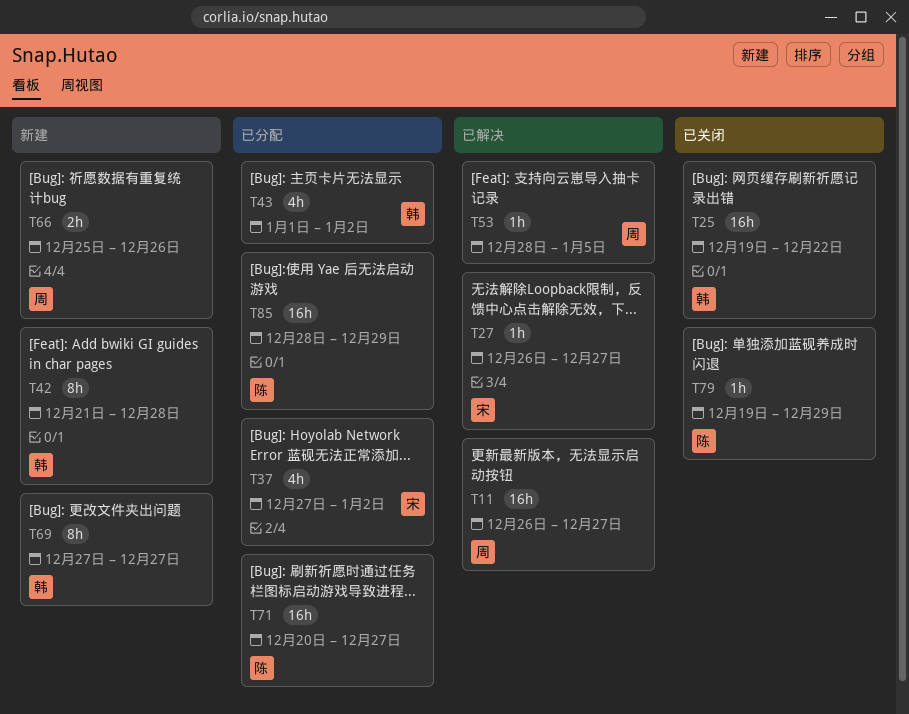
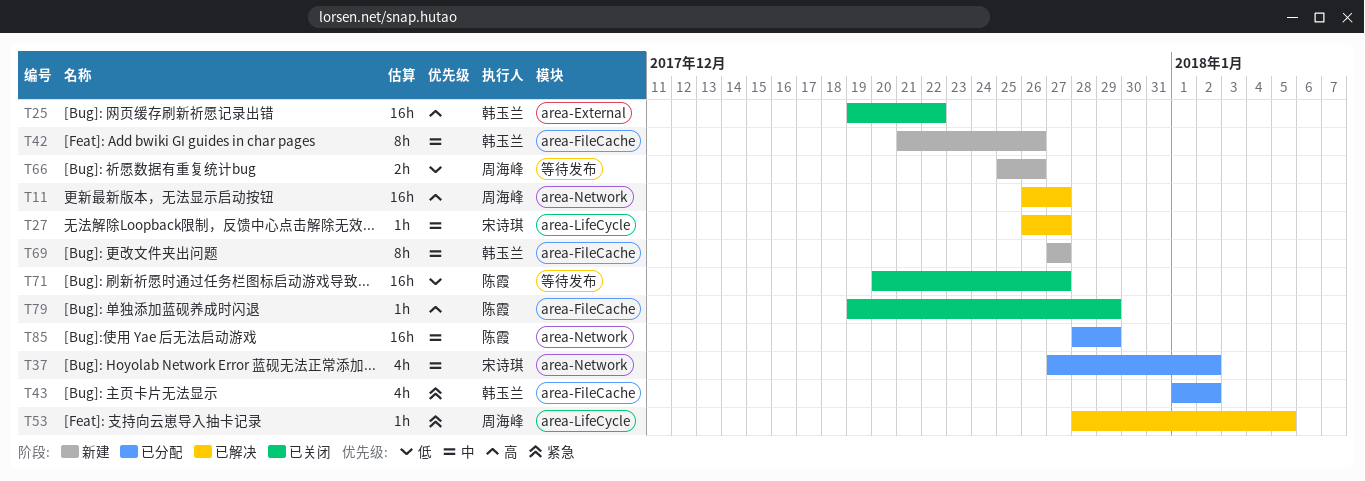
T42, due: Dec 28 -> Dec 26
T71, status: 已分配 -> 已关闭

